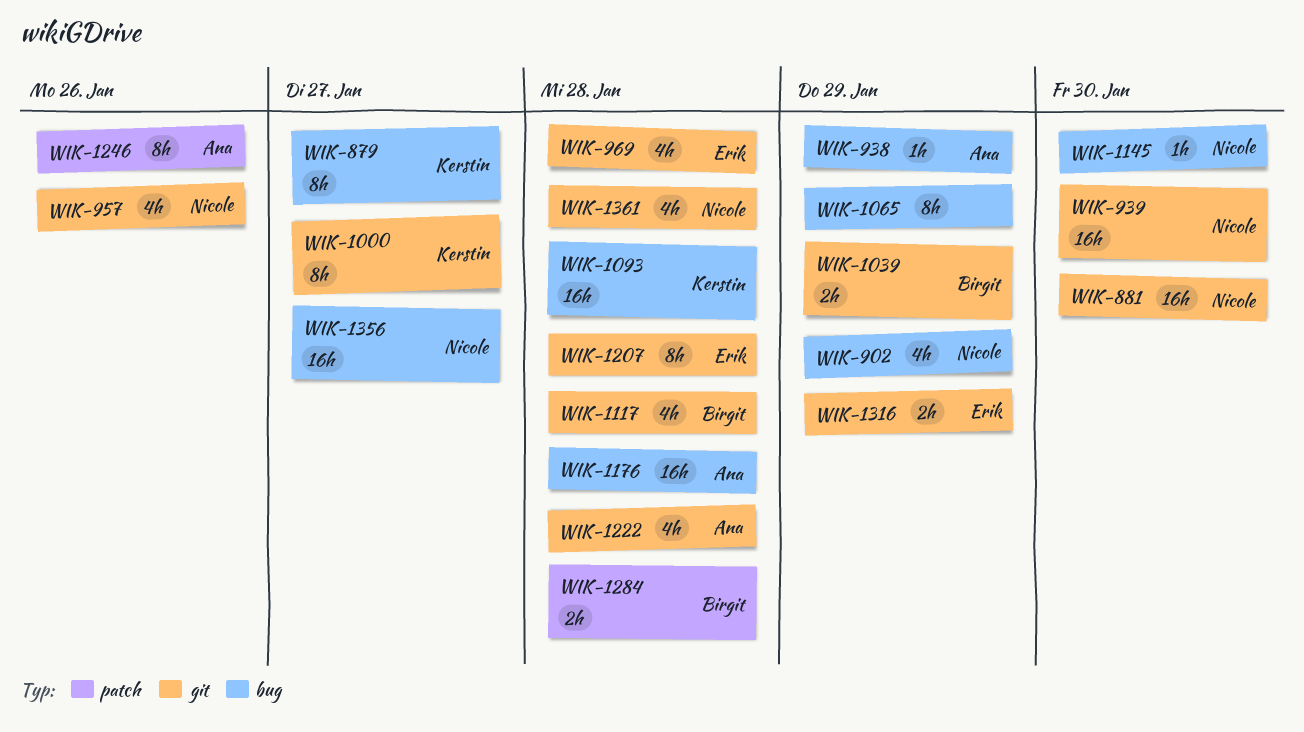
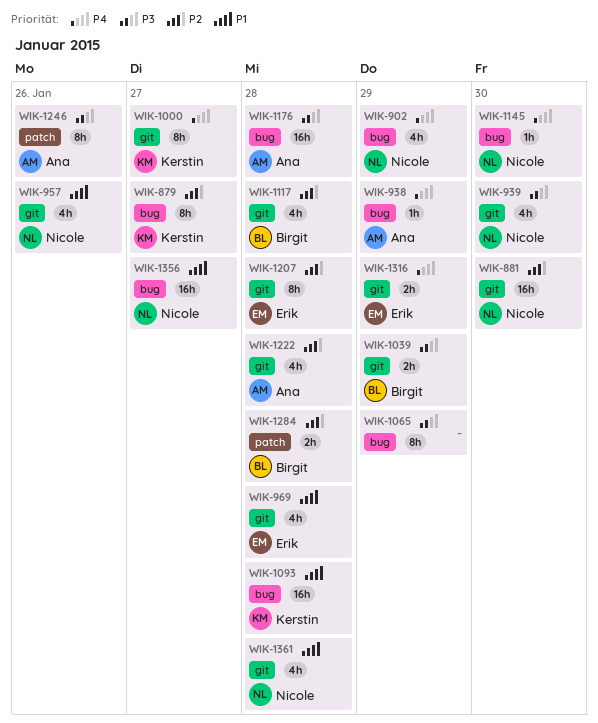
WIK-939, estimate: 16h -> 4h

